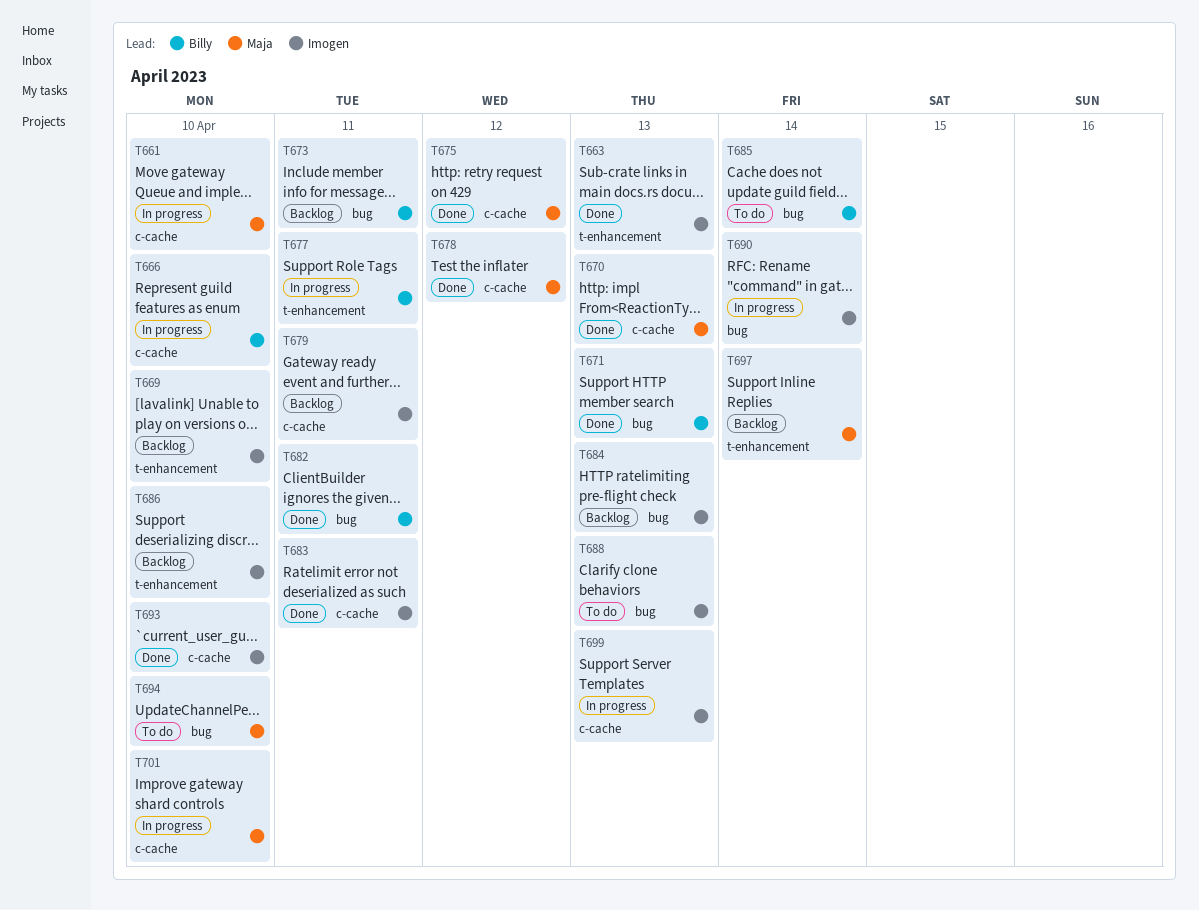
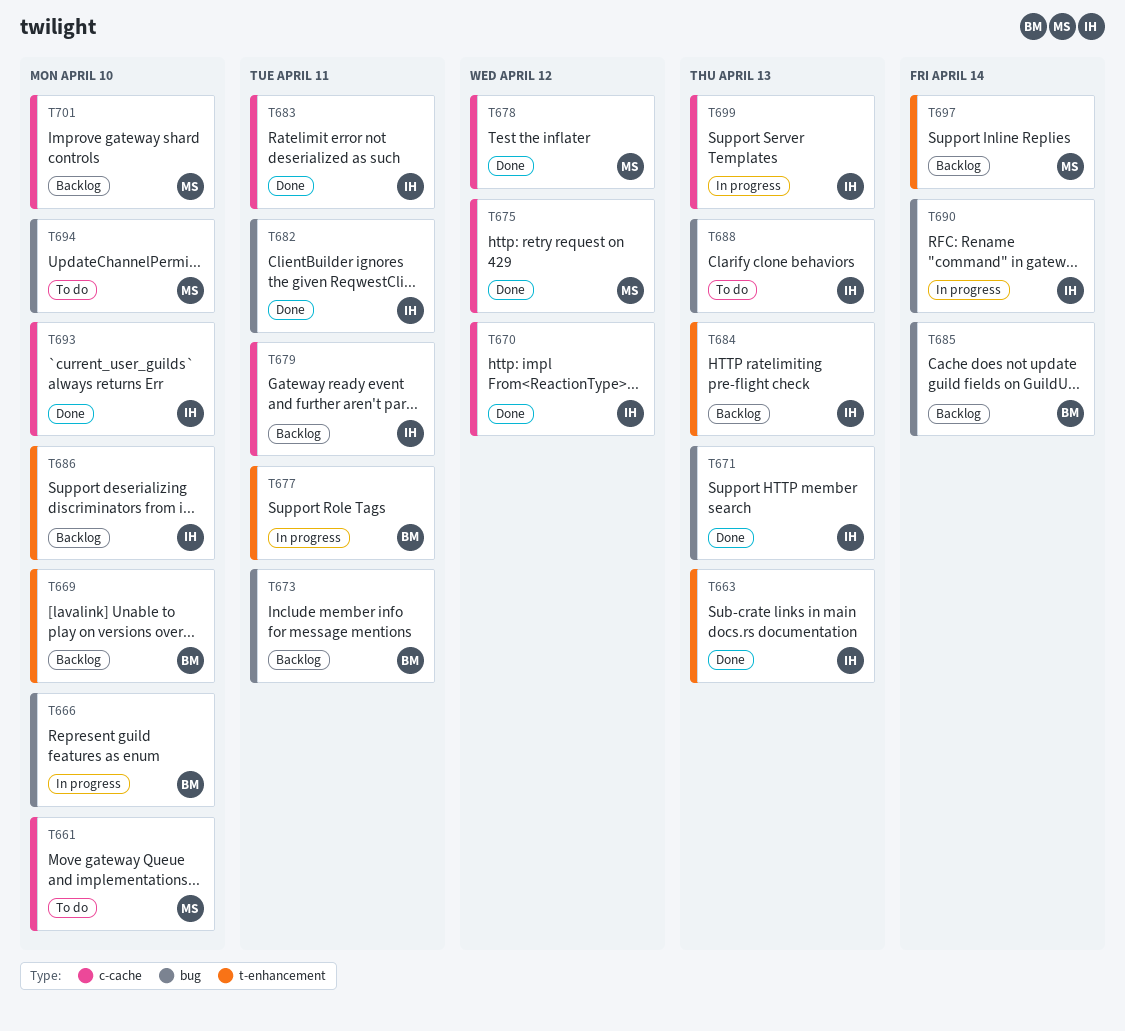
T661, status: In progress -> To do
T666, label: c-cache -> bug
T669, owner: Imogen -> Billy
T670, owner: Maja -> Imogen
T670, due: Apr 13 -> Apr 12
T671, owner: Billy -> Imogen
T682, owner: Billy -> Imogen
T684, label: bug -> t-enhancement
T685, status: To do -> Backlog
T701, status: In progress -> Backlog

